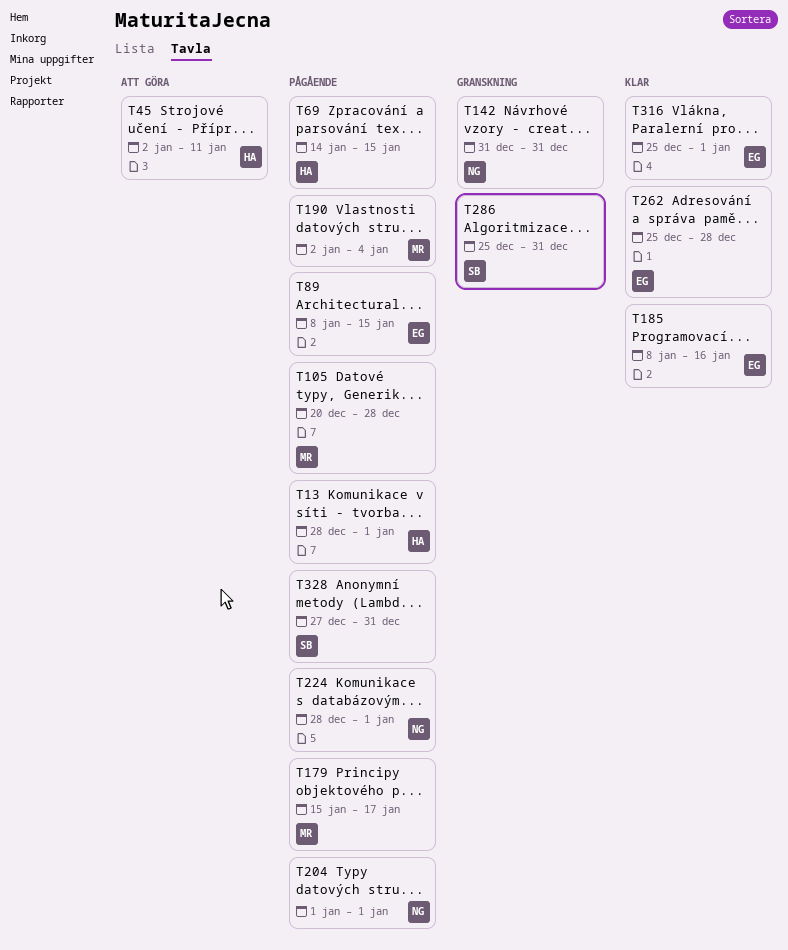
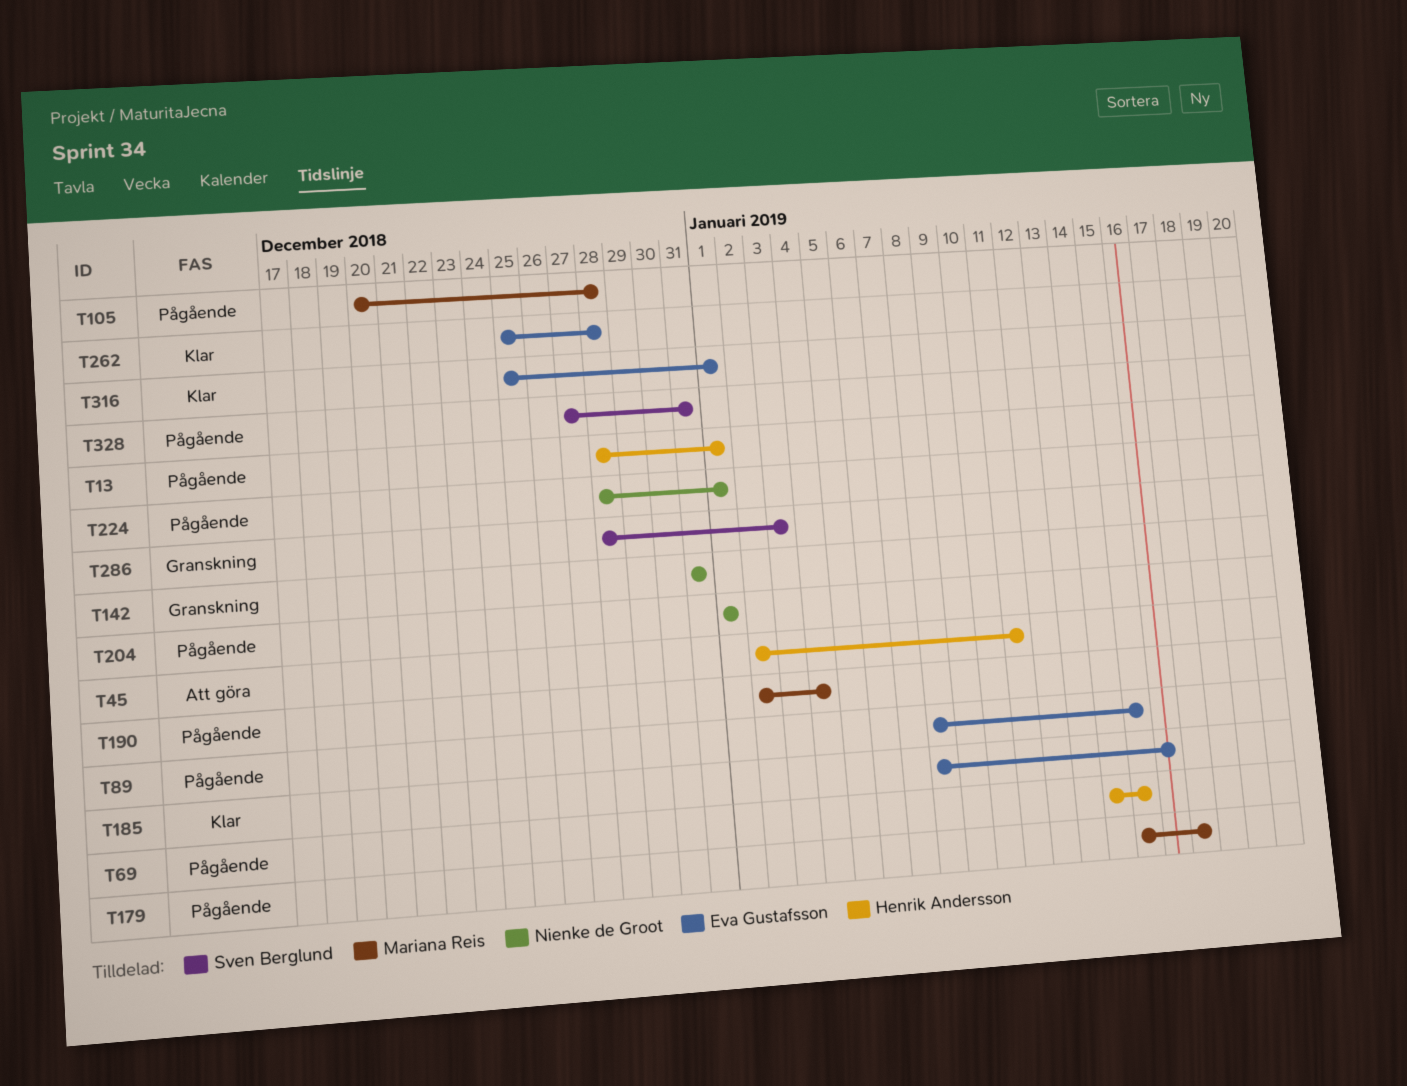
T286, start: Dec 25 -> Dec 28
T286, due: Dec 31 -> Jan 3

